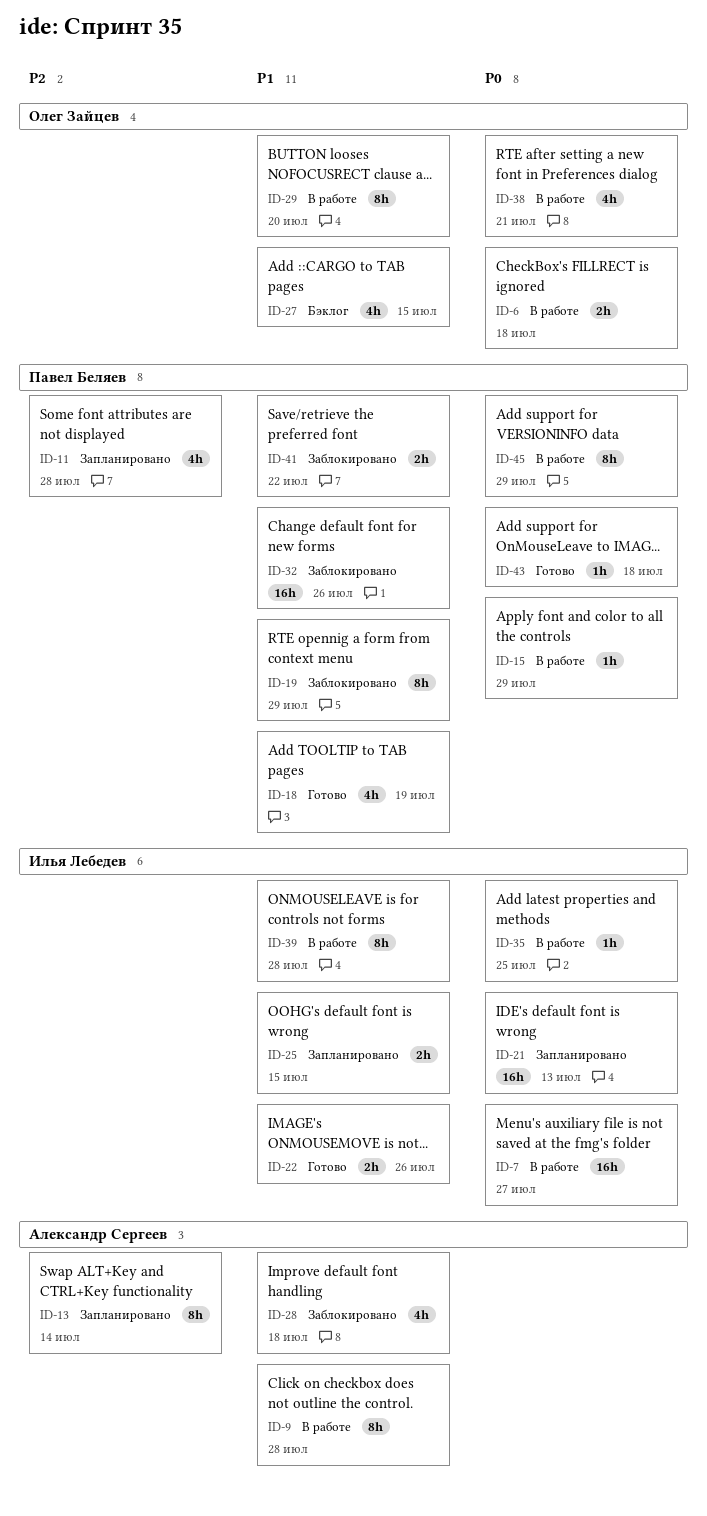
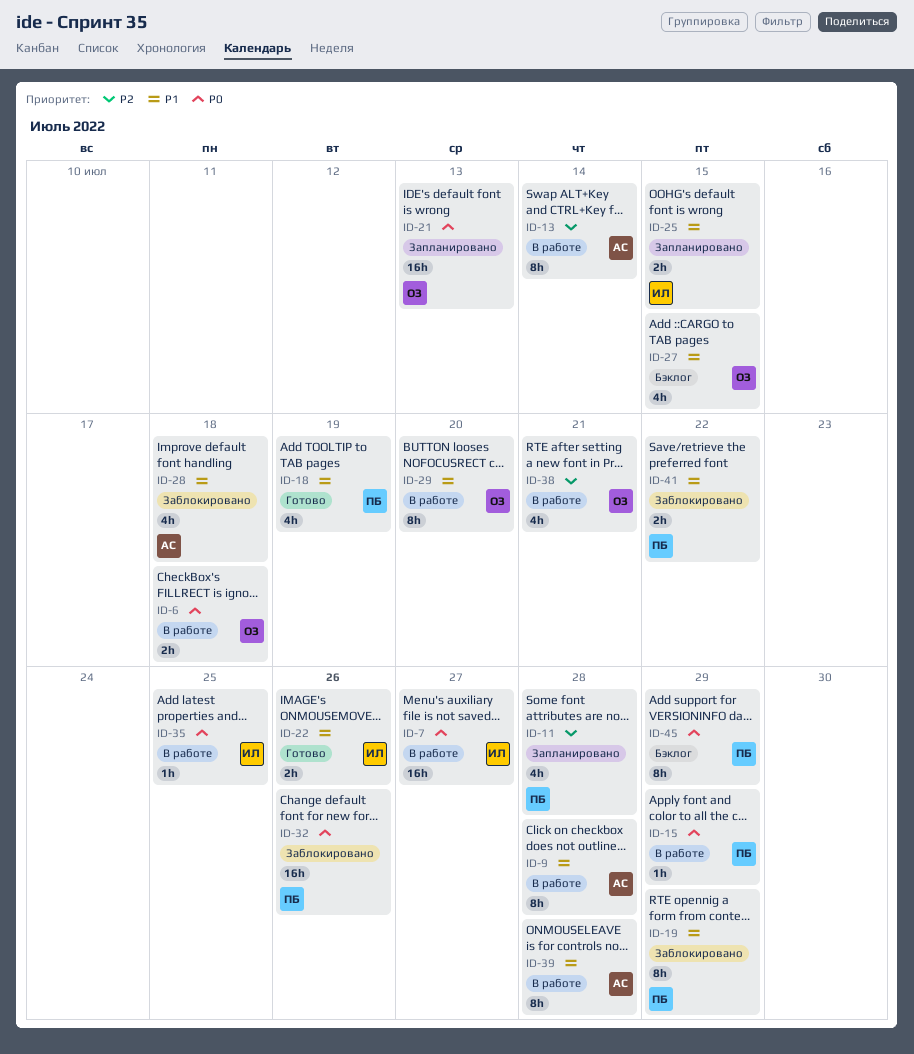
ID-13, status: Запланировано -> В работе
ID-21, owner: Илья Лебедев -> Олег Зайцев
ID-32, priority: P1 -> P0
ID-38, priority: P0 -> P2
ID-39, owner: Илья Лебедев -> Александр Сергеев
ID-43: present -> none
ID-45, status: В работе -> Бэклог

